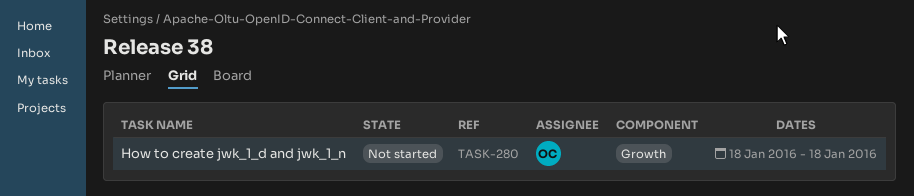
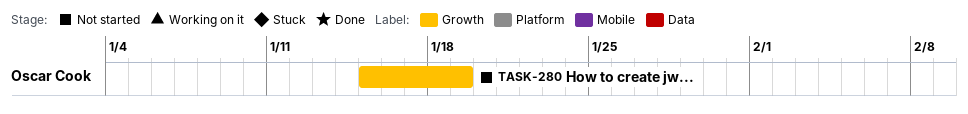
TASK-280, start: Jan 18 -> Jan 15
TASK-280, due: Jan 18 -> Jan 19

